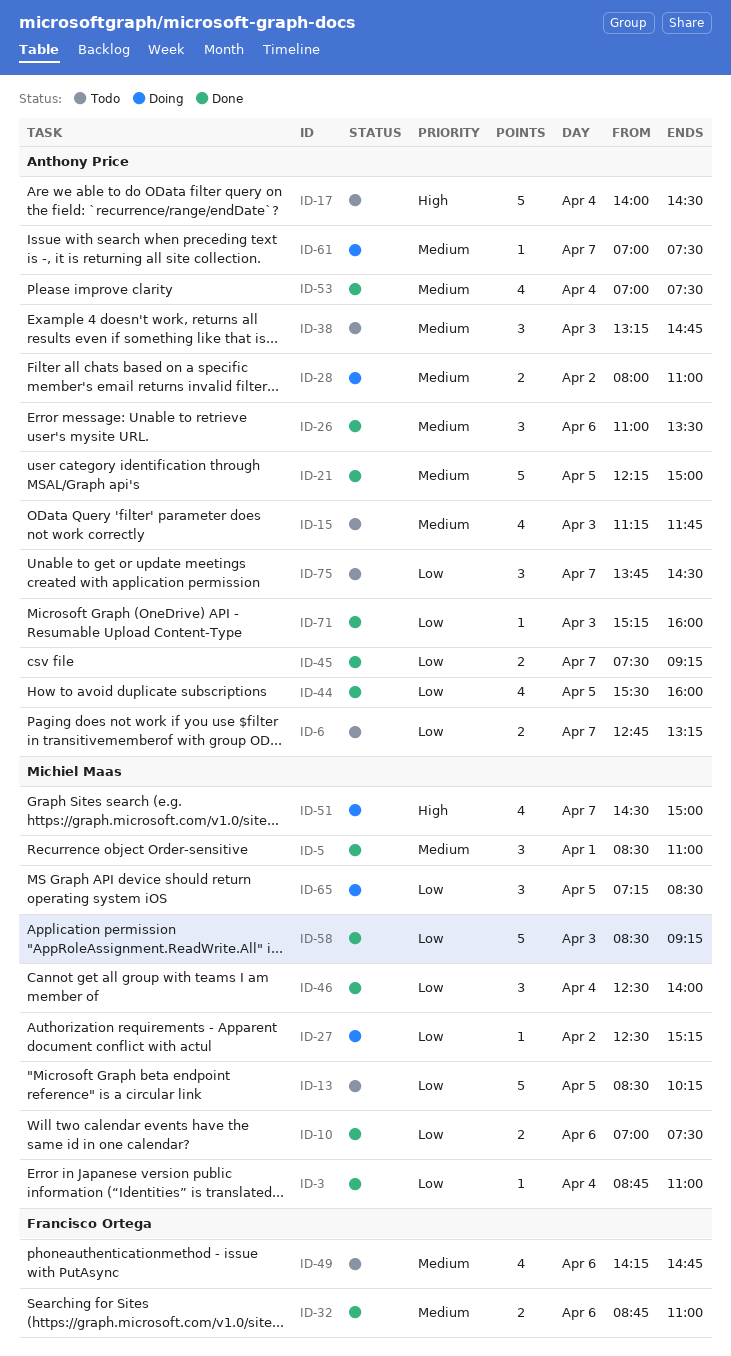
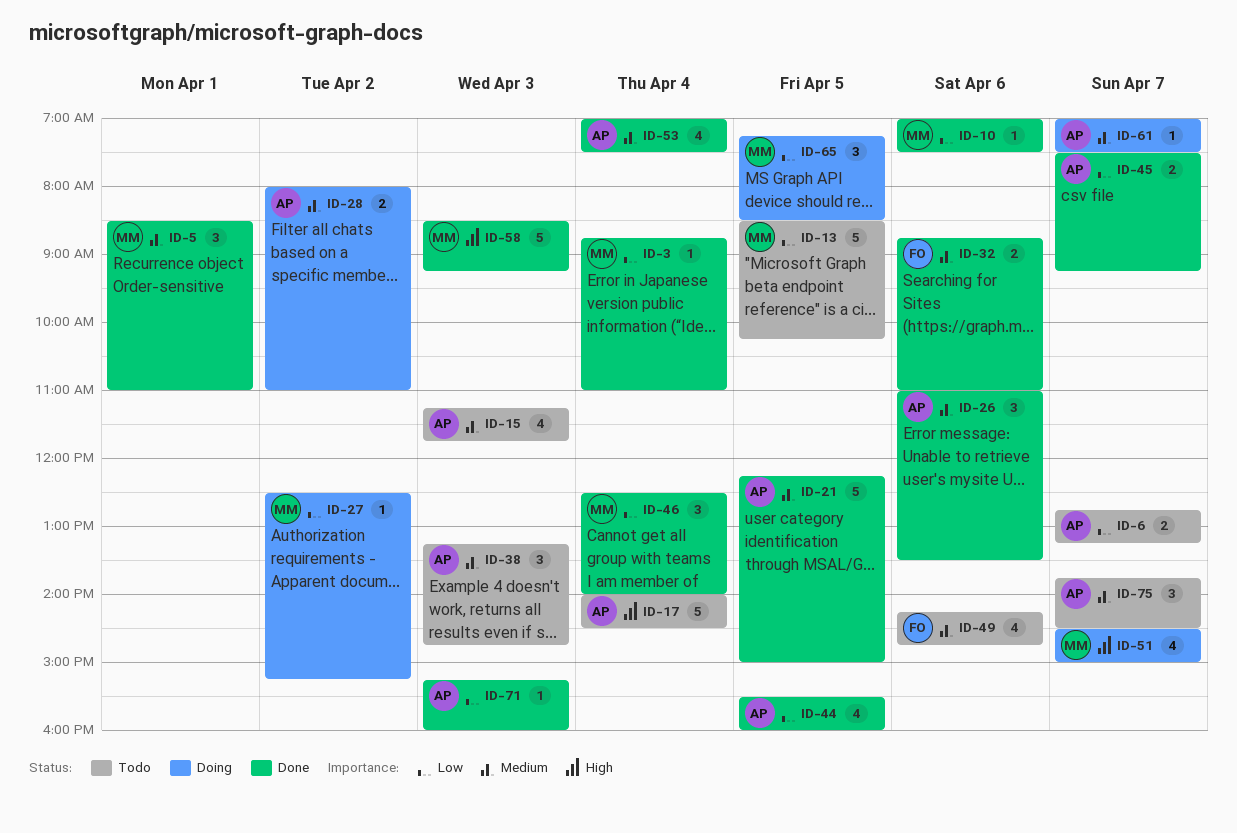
ID-10, estimate: 2 -> 1
ID-58, priority: Low -> High
ID-75, priority: Low -> Medium

